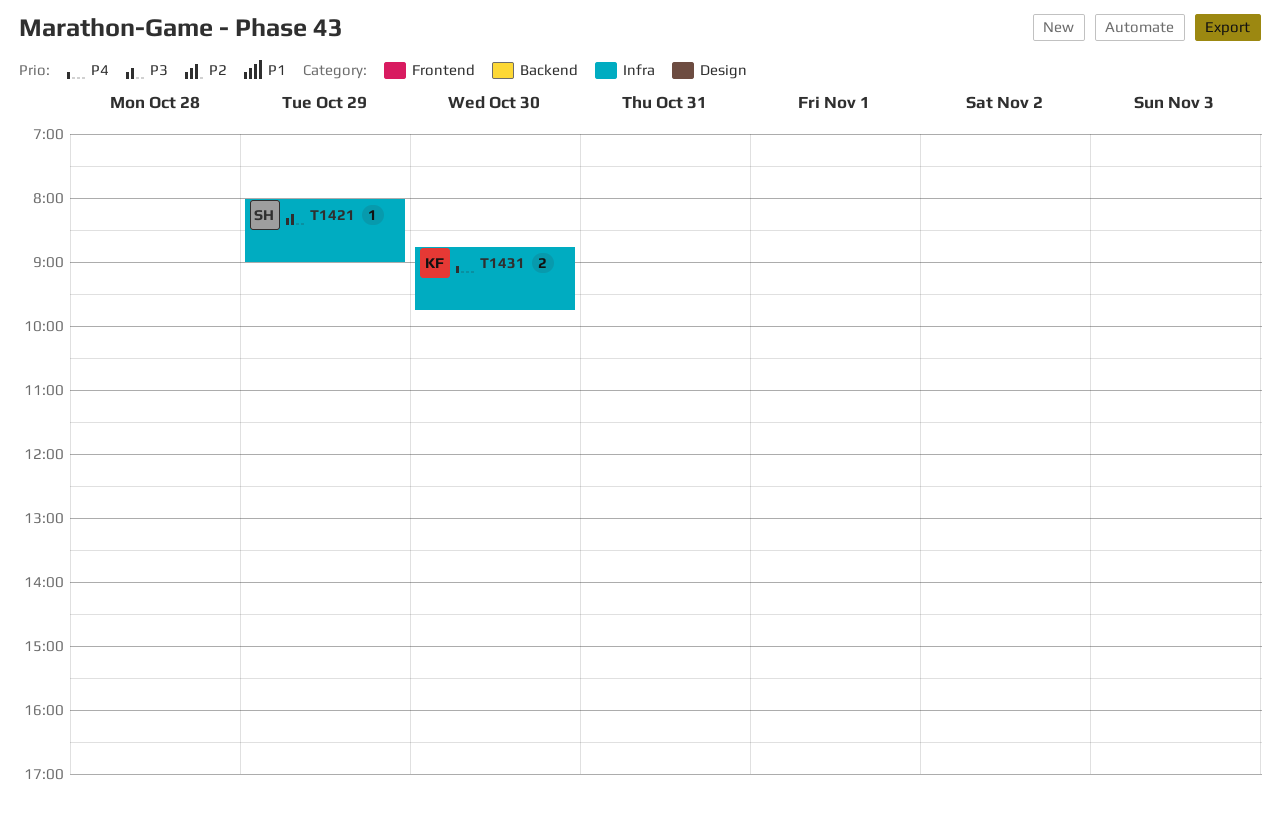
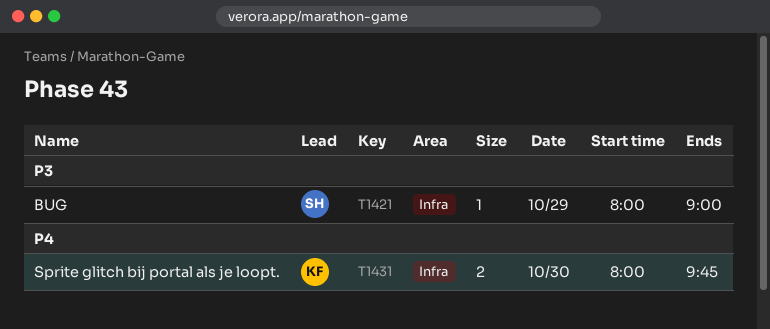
T1431, begins: 08:45 -> 08:00

